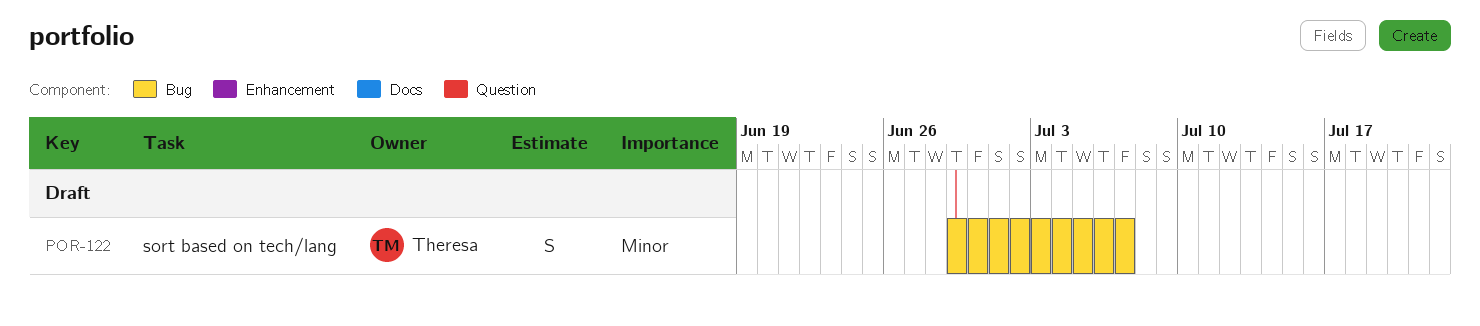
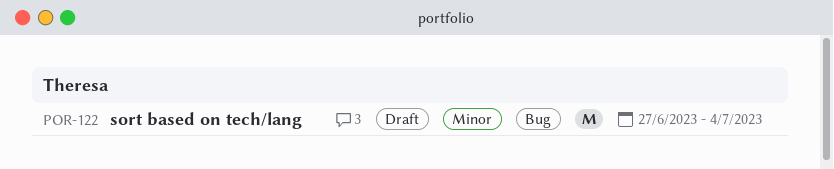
POR-122, estimate: S -> M
POR-122, start: Jun 29 -> Jun 27
POR-122, due: Jul 7 -> Jul 4

